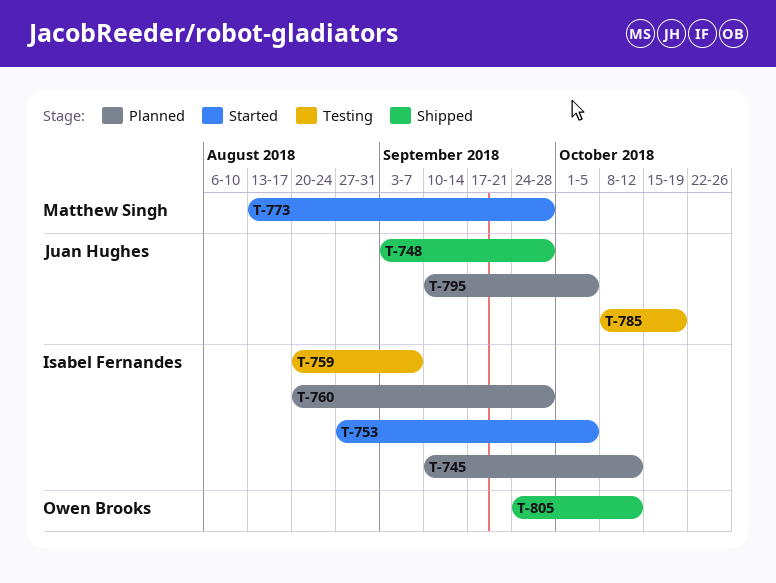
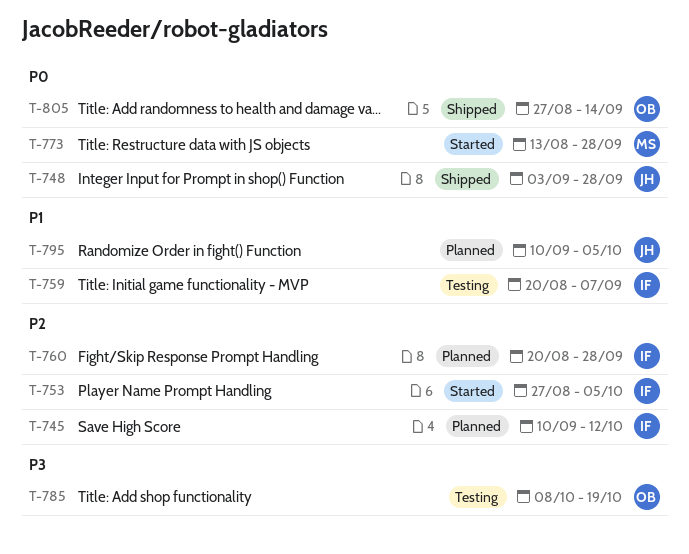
T-785, owner: Juan Hughes -> Owen Brooks
T-805, start: Sep 24 -> Aug 27
T-805, due: Oct 12 -> Sep 14

